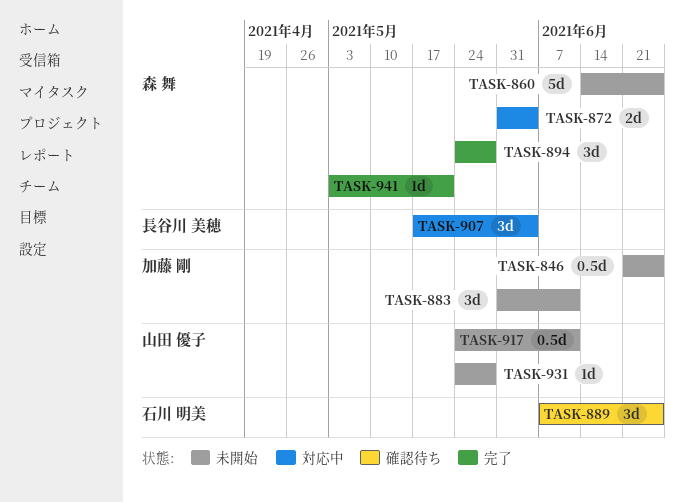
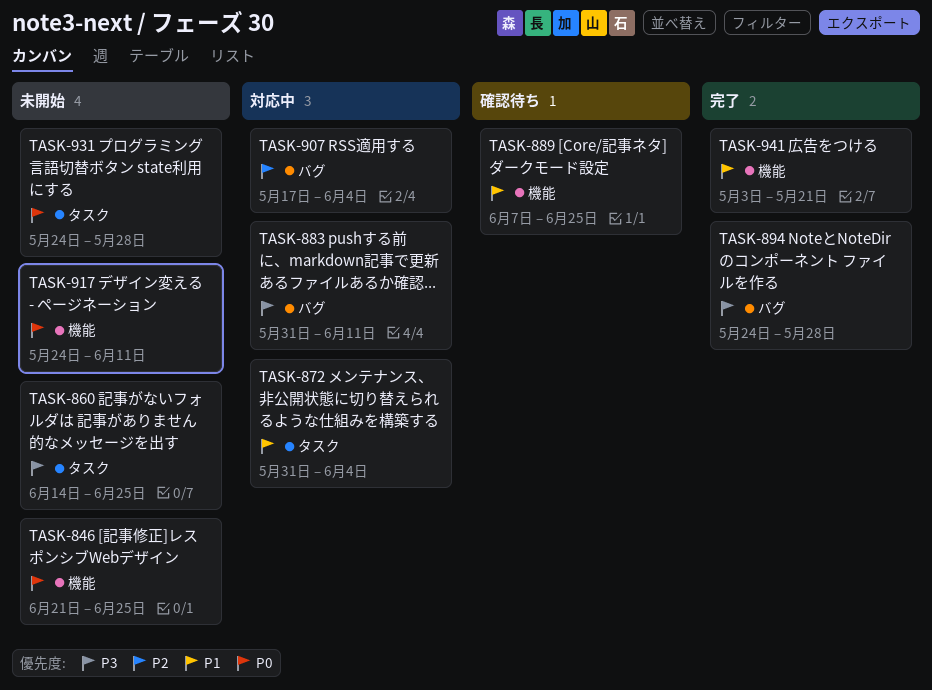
TASK-883, status: 未開始 -> 対応中

